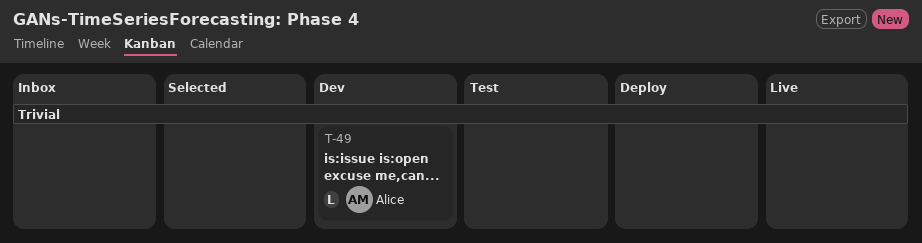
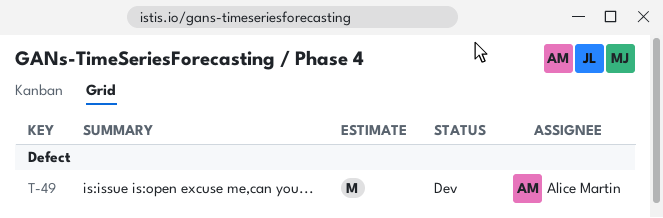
T-49, estimate: L -> M

